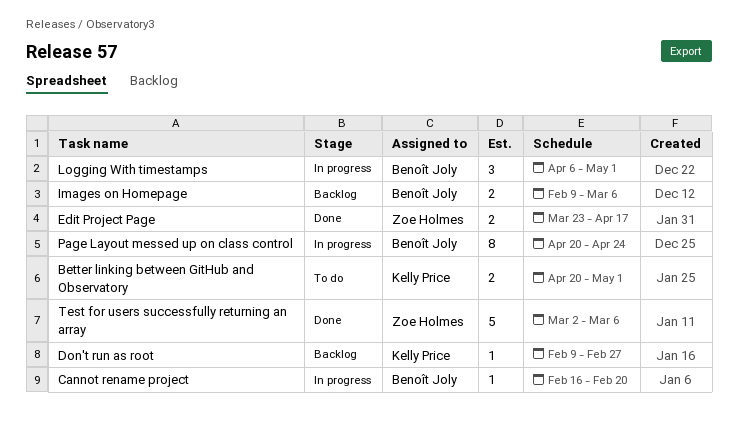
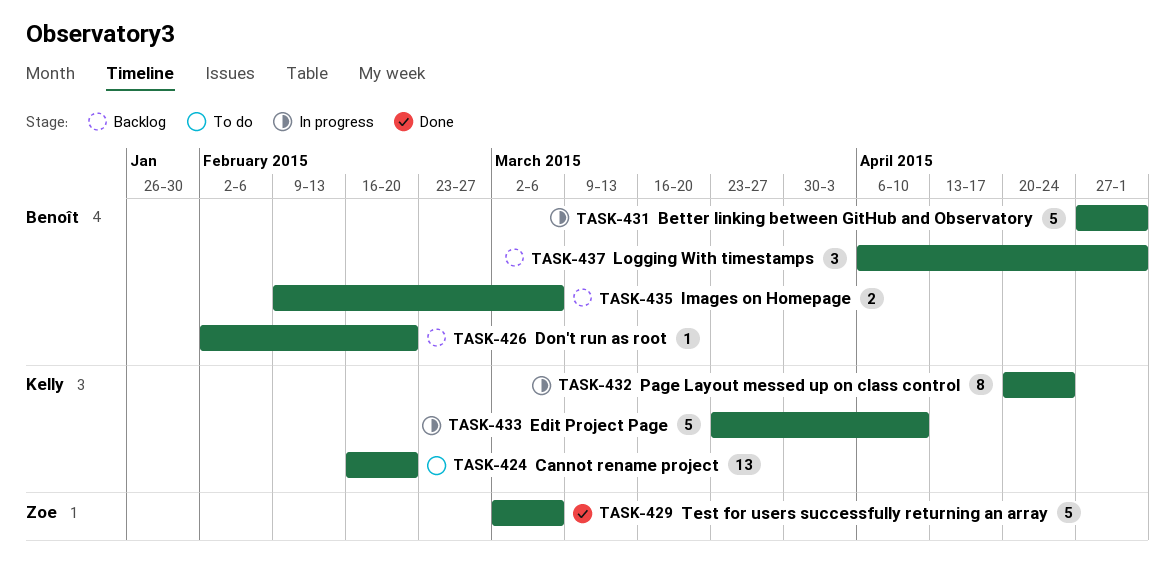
Better linking between GitHub and Observatory, status: To do -> In progress
Better linking between GitHub and Observatory, owner: Kelly Price -> Benoît Joly
Better linking between GitHub and Observatory, estimate: 2 -> 5
Better linking between GitHub and Observatory, start: Apr 20 -> Apr 27
Cannot rename project, status: In progress -> To do
Cannot rename project, owner: Benoît Joly -> Kelly Price
Cannot rename project, estimate: 1 -> 13
Don't run as root, owner: Kelly Price -> Benoît Joly
Don't run as root, start: Feb 9 -> Feb 2
Don't run as root, due: Feb 27 -> Feb 20
Edit Project Page, status: Done -> In progress
Edit Project Page, owner: Zoe Holmes -> Kelly Price
Edit Project Page, estimate: 2 -> 5
Edit Project Page, due: Apr 17 -> Apr 10
Logging With timestamps, status: In progress -> Backlog
Page Layout messed up on class control, owner: Benoît Joly -> Kelly Price

